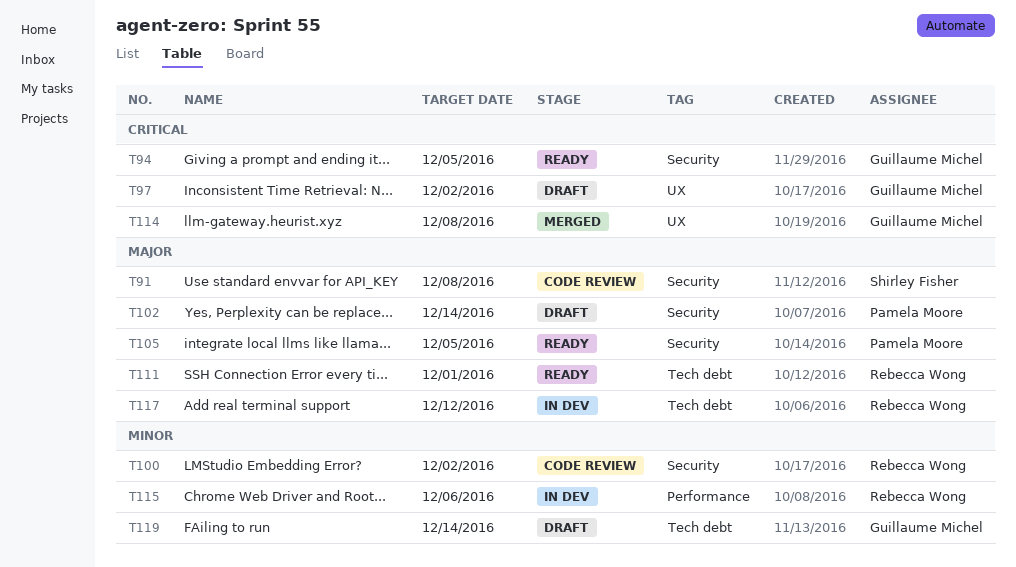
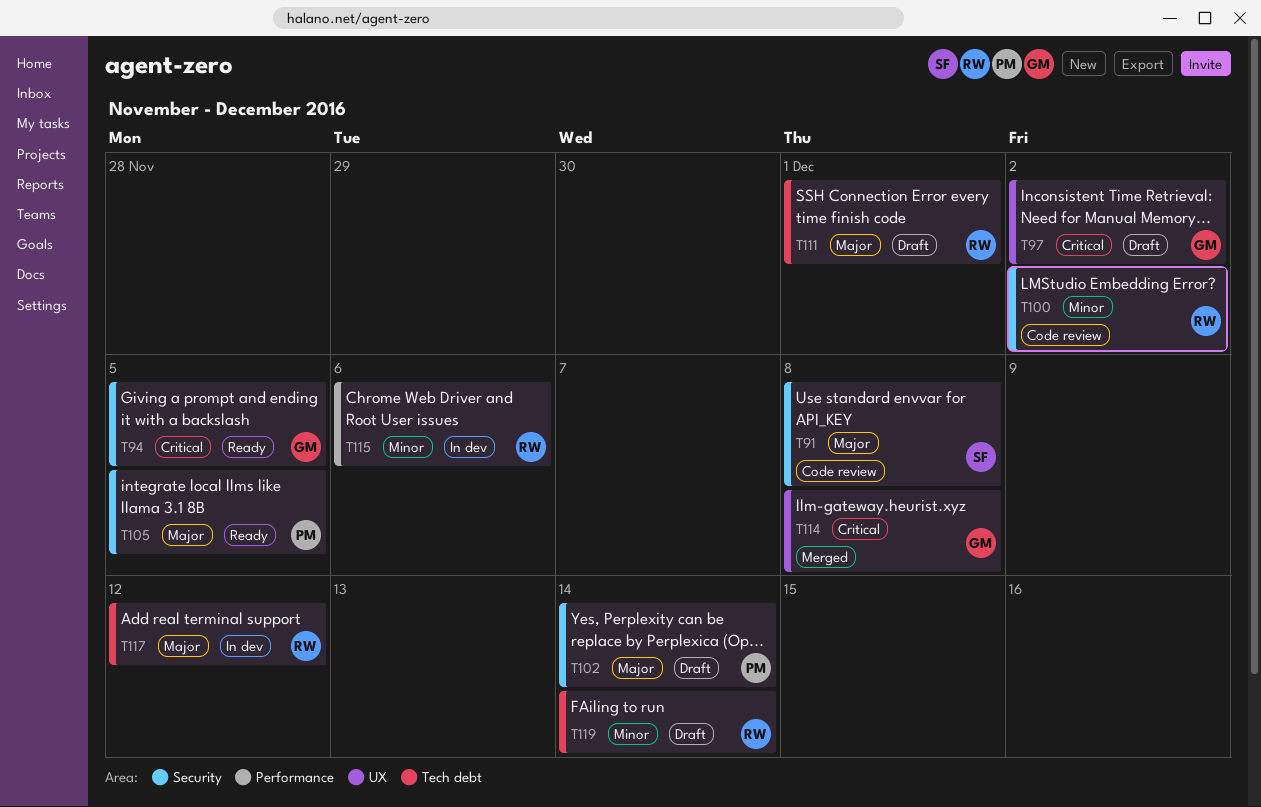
T111, status: Ready -> Draft
T119, owner: Guillaume Michel -> Rebecca Wong

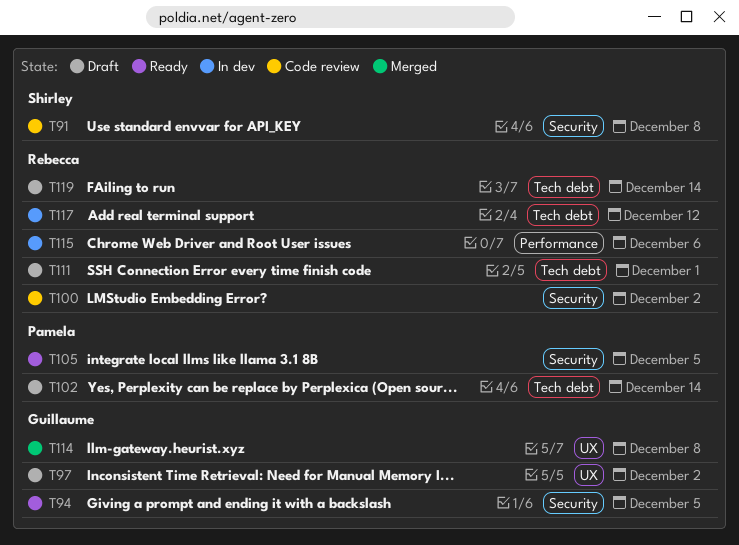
T102, label: Security -> Tech debt

